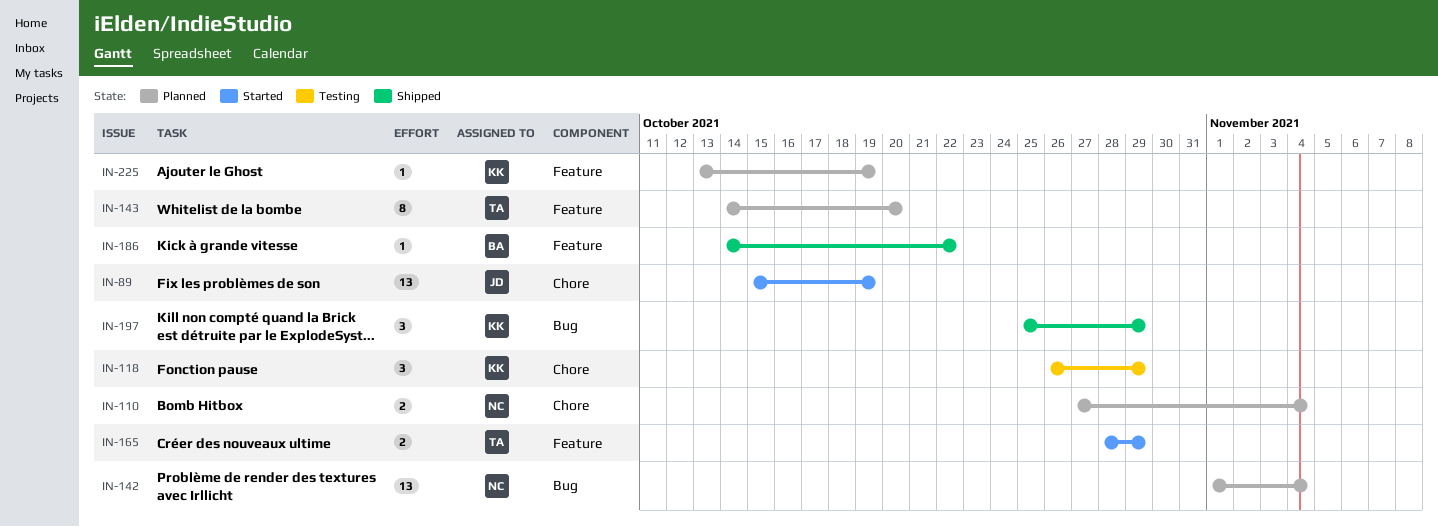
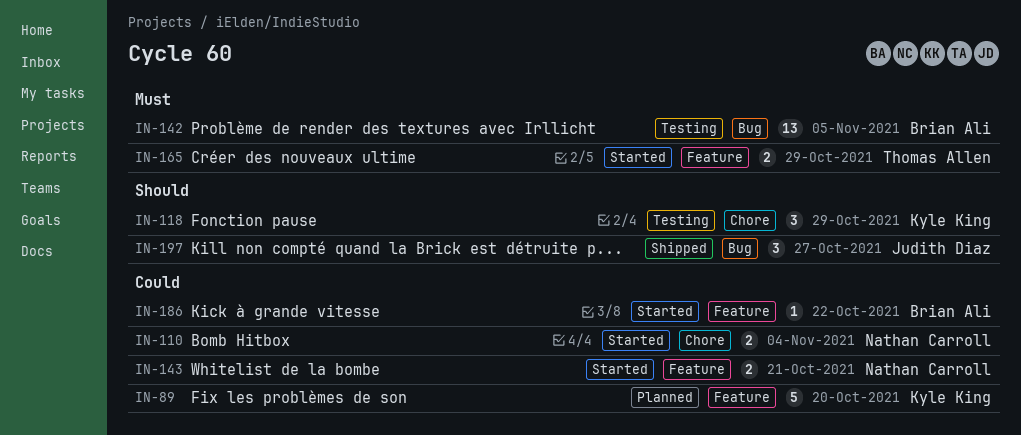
IN-89, status: Started -> Planned
IN-89, owner: Judith Diaz -> Kyle King
IN-89, label: Chore -> Feature
IN-89, estimate: 13 -> 5
IN-89, due: Oct 19 -> Oct 20
IN-110, status: Planned -> Started
IN-142, status: Planned -> Testing
IN-142, owner: Nathan Carroll -> Brian Ali
IN-142, due: Nov 4 -> Nov 5
IN-143, status: Planned -> Started
IN-143, owner: Thomas Allen -> Nathan Carroll
IN-143, estimate: 8 -> 2
IN-143, due: Oct 20 -> Oct 21
IN-186, status: Shipped -> Started
IN-197, owner: Kyle King -> Judith Diaz
IN-197, due: Oct 29 -> Oct 27
IN-225: present -> none

